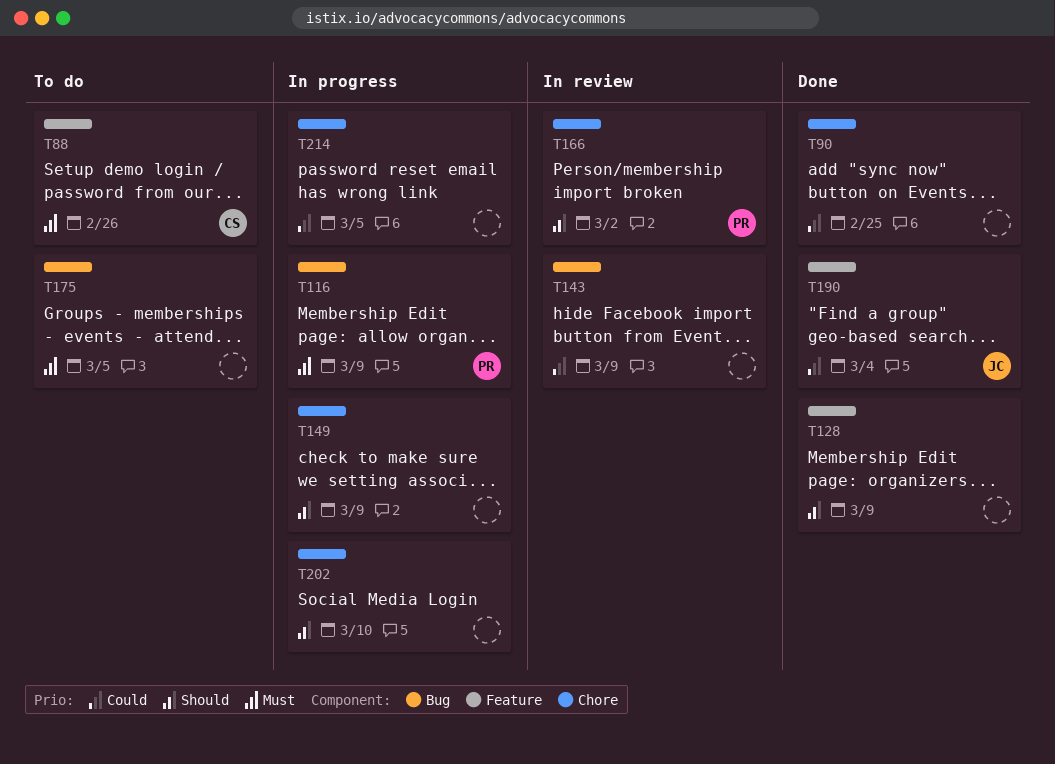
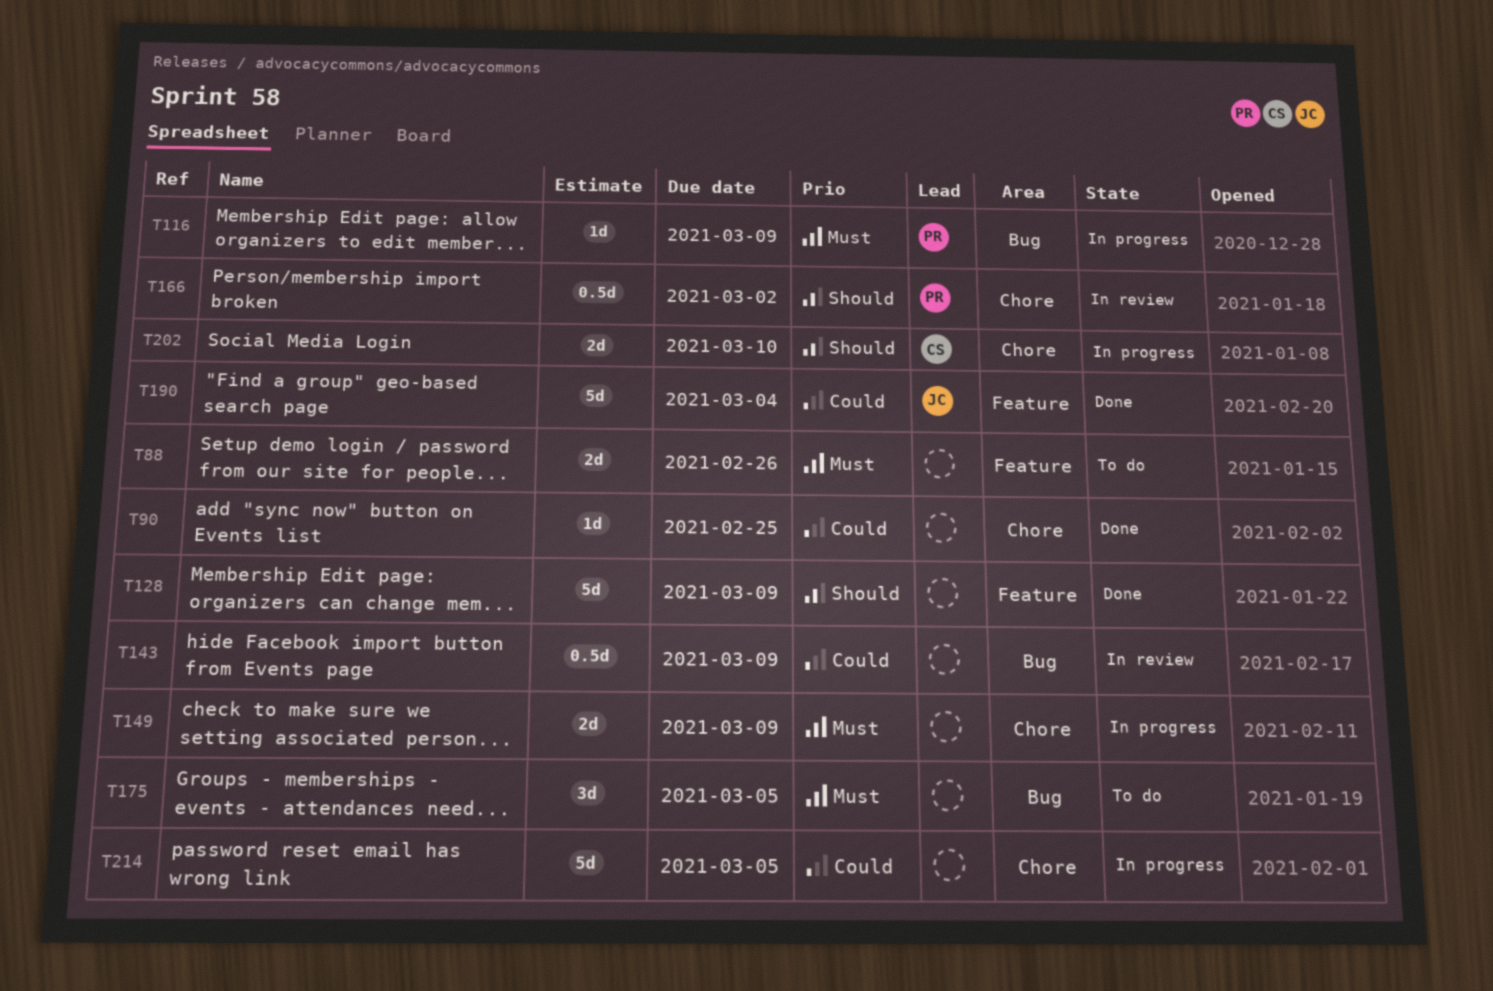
T88, owner: CS -> none
T149, priority: Should -> Must
T202, owner: none -> CS

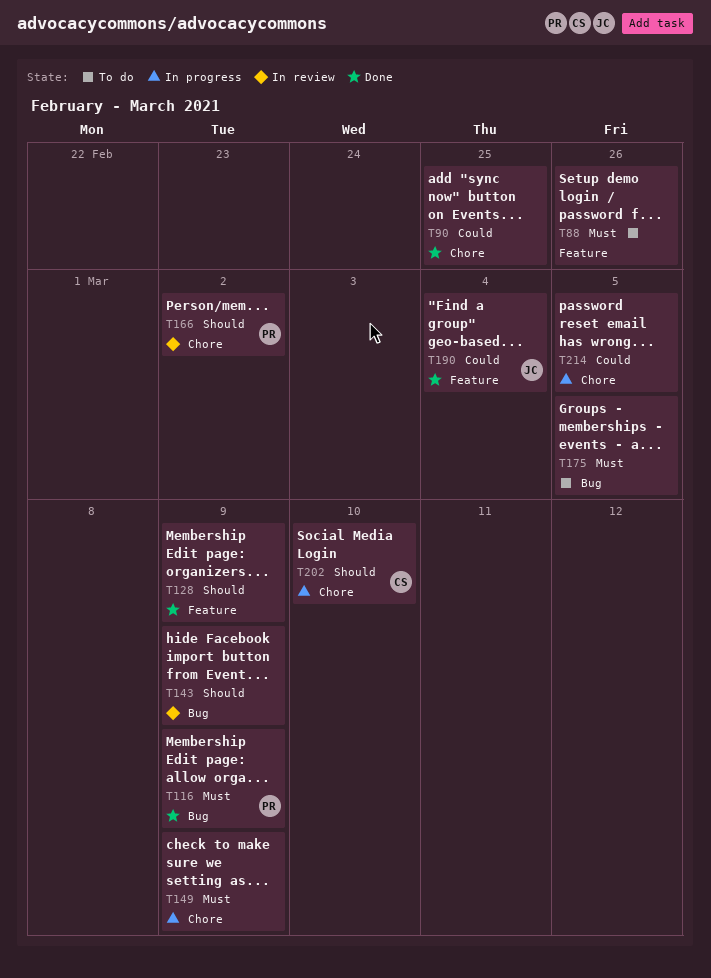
T116, status: In progress -> Done
T143, priority: Could -> Should

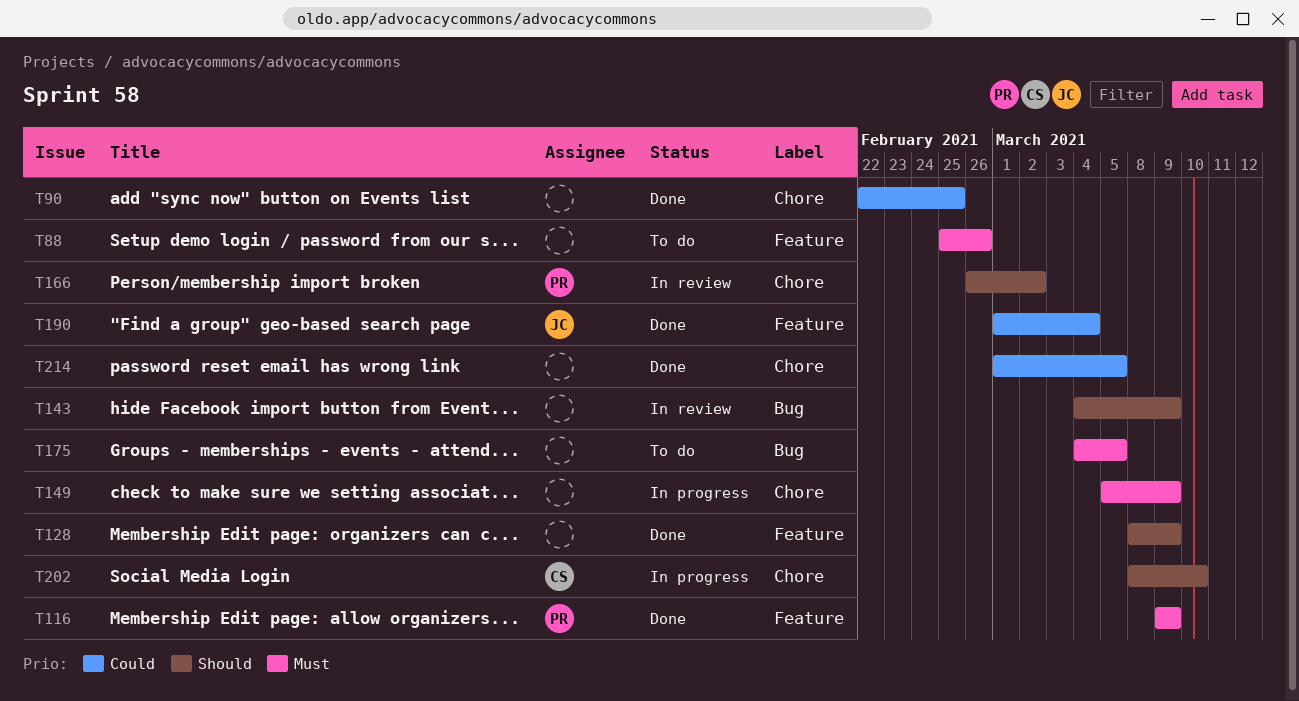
T116, label: Bug -> Feature
T214, status: In progress -> Done

